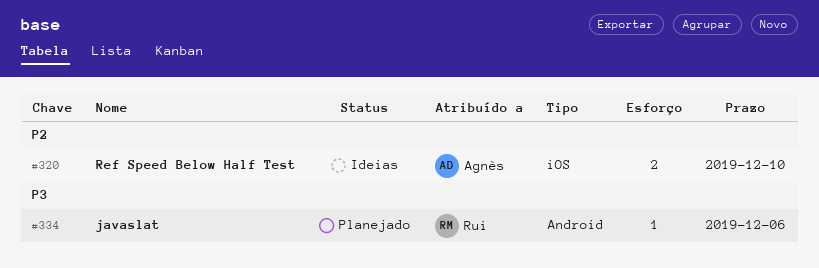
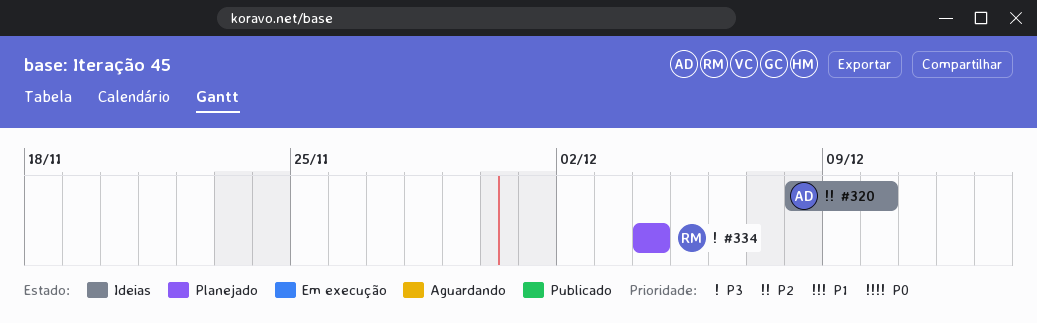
#334, due: Dec 6 -> Dec 4

